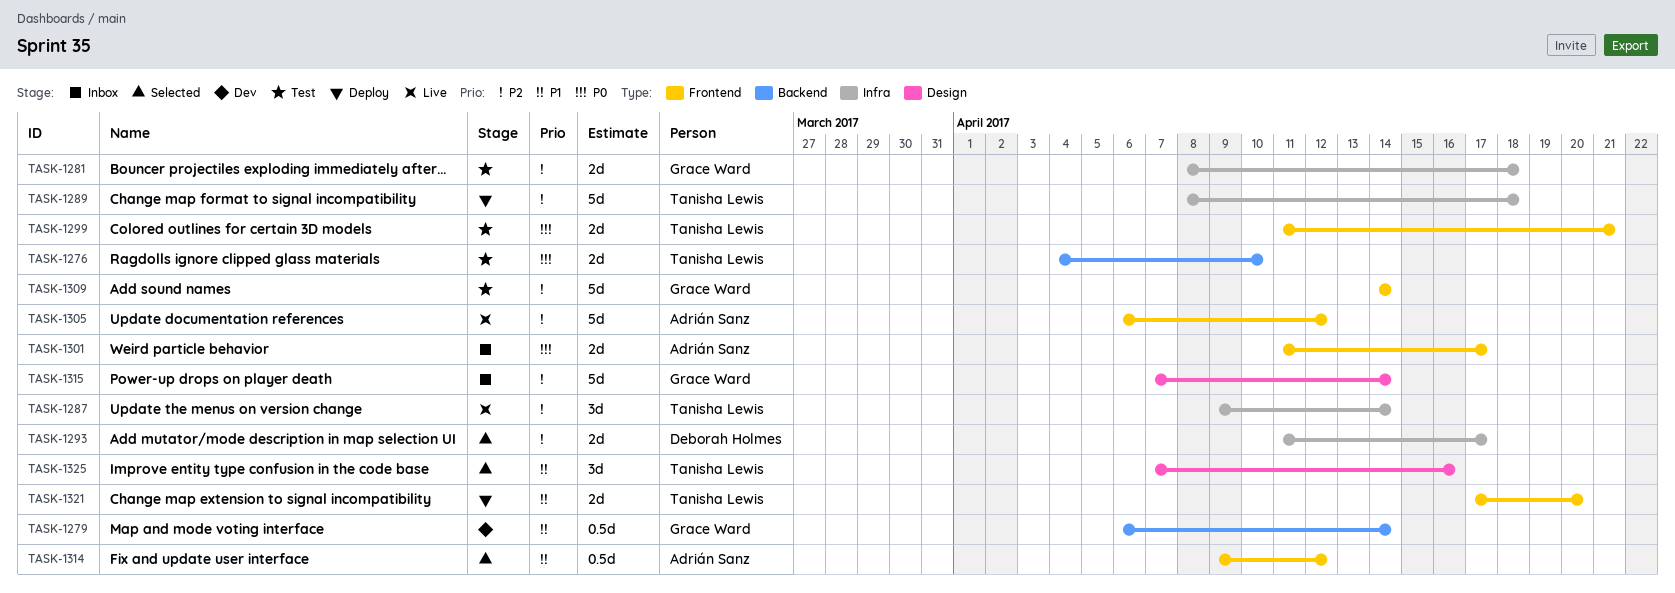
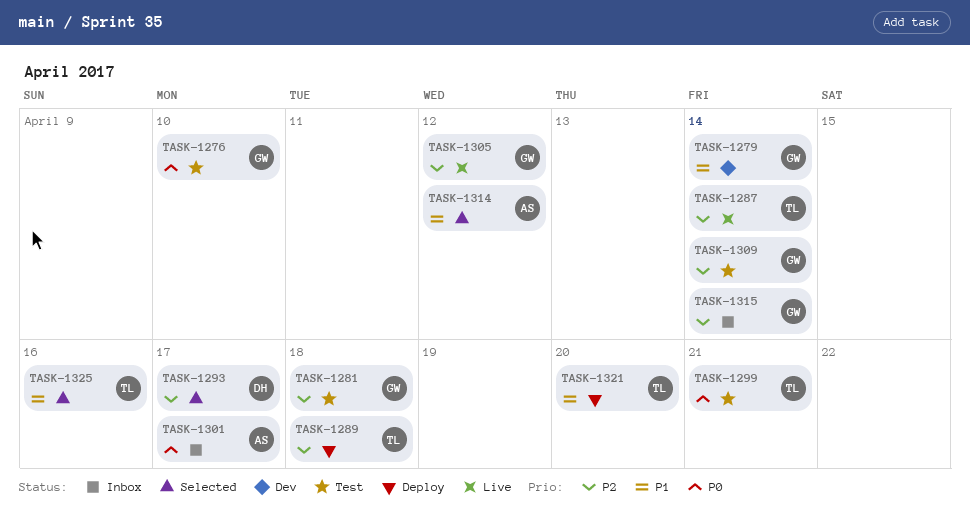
TASK-1276, owner: Tanisha Lewis -> Grace Ward
TASK-1305, owner: Adrián Sanz -> Grace Ward

